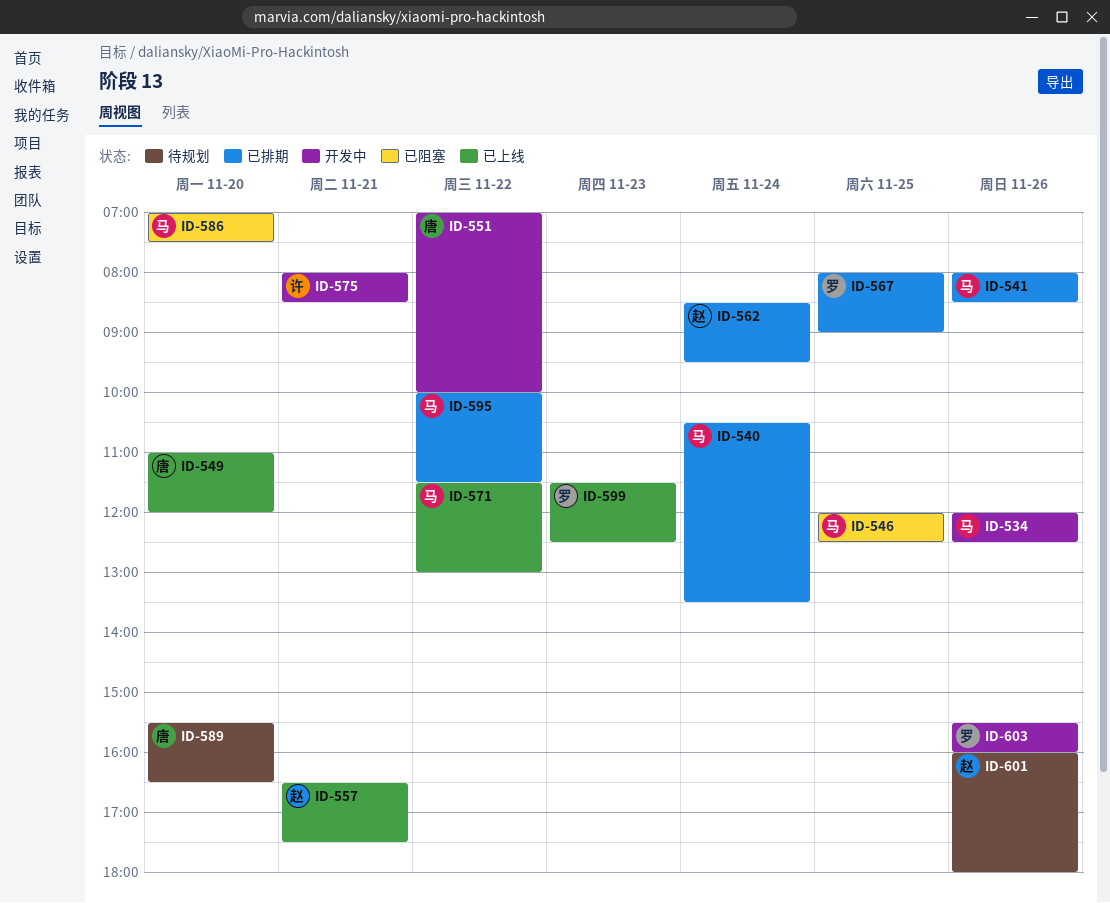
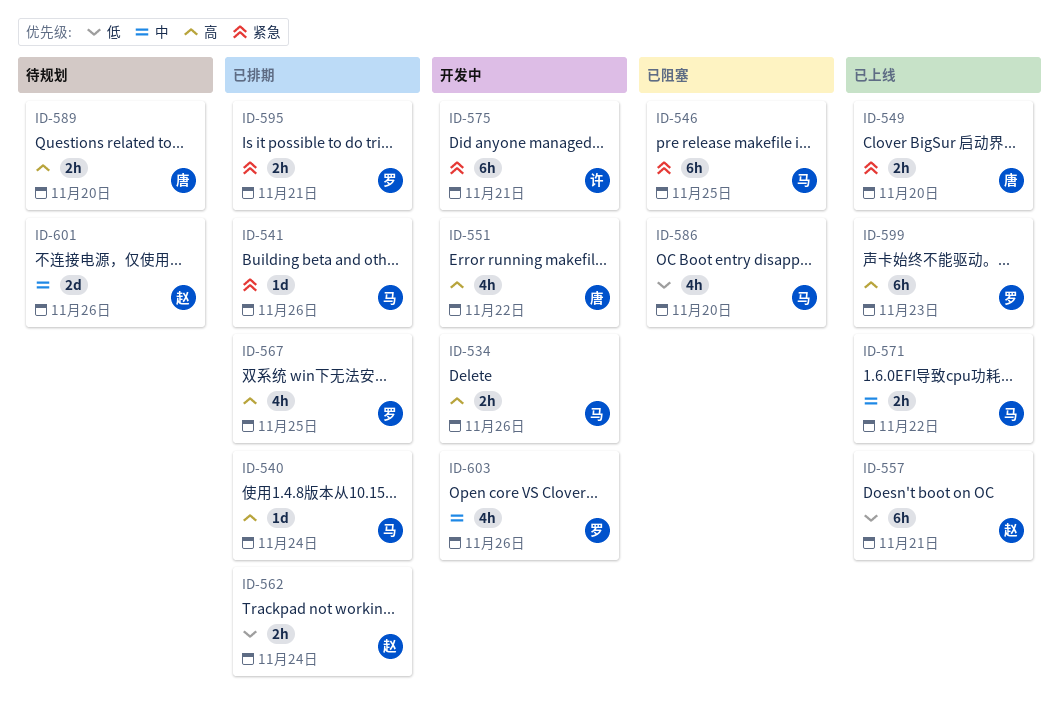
ID-595, owner: 马 -> 罗
ID-595, day: Nov 22 -> Nov 21

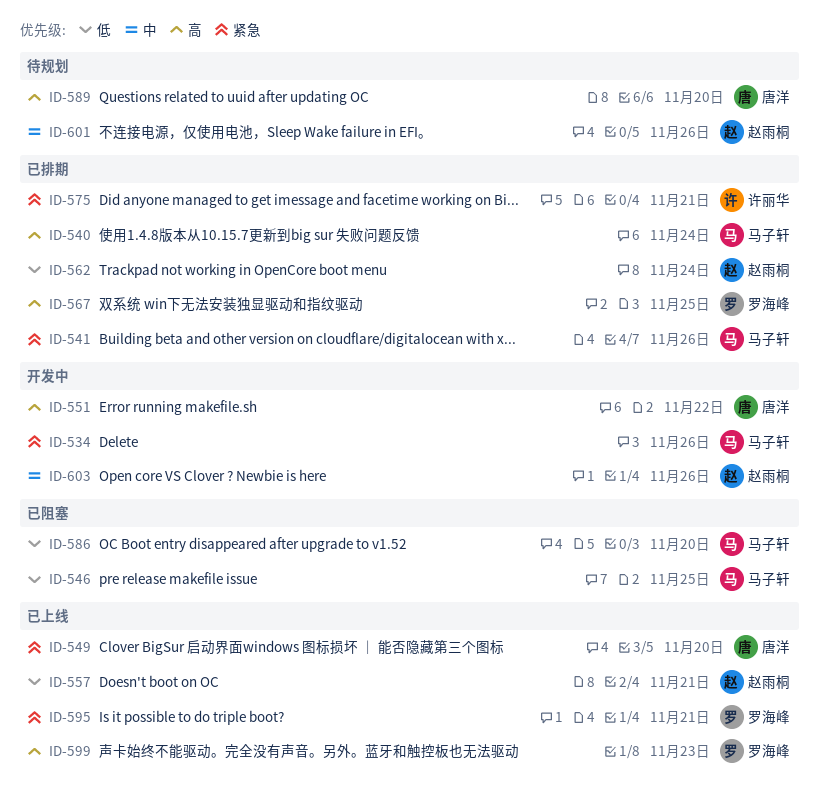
ID-534, priority: 高 -> 紧急
ID-546, priority: 紧急 -> 低
ID-571: present -> none
ID-575, status: 开发中 -> 已排期
ID-595, status: 已排期 -> 已上线
ID-603, owner: 罗海峰 -> 赵雨桐

